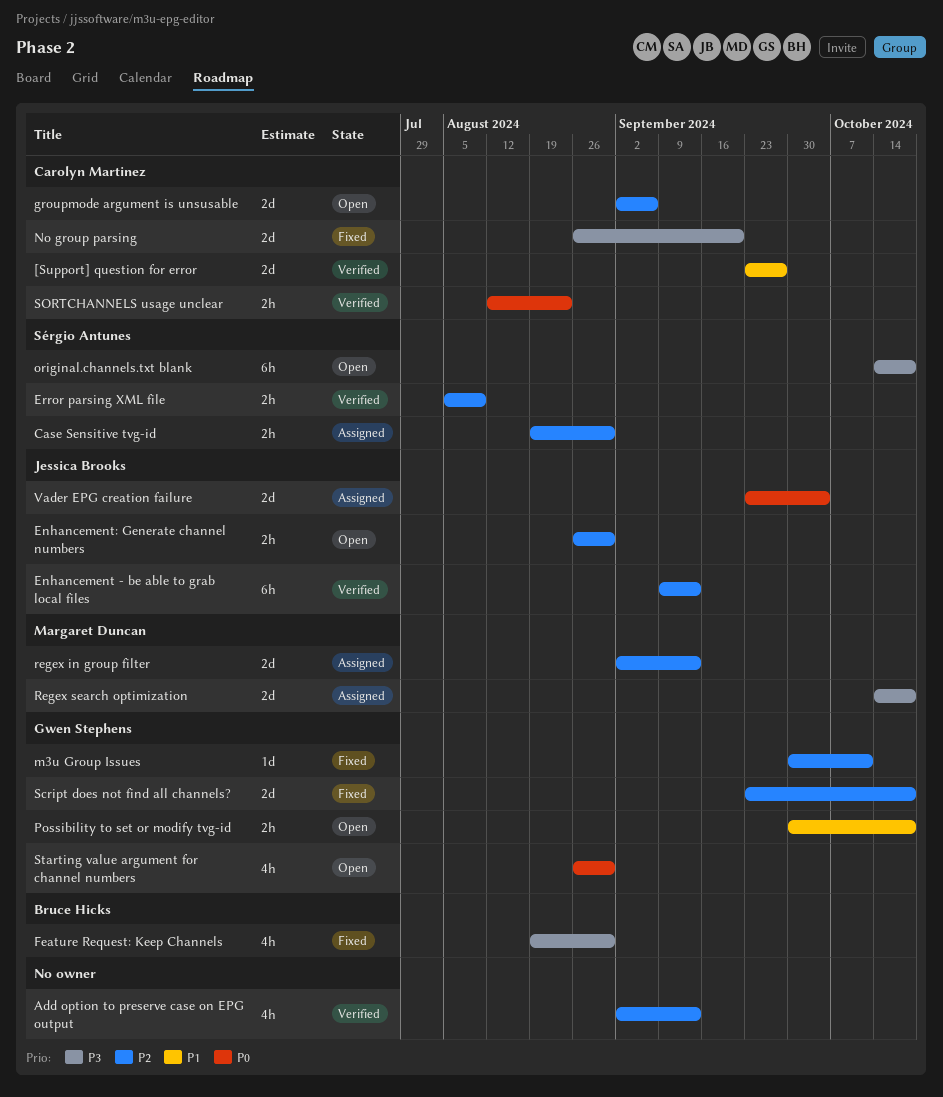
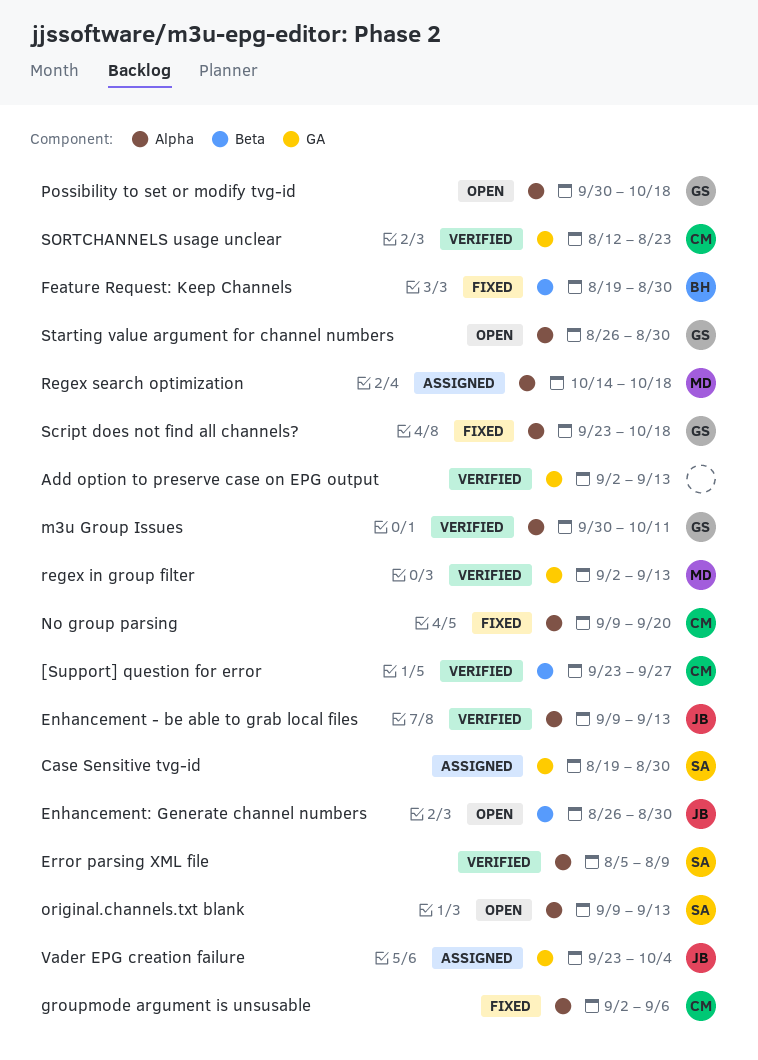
groupmode argument is unsusable, status: Open -> Fixed
m3u Group Issues, status: Fixed -> Verified
No group parsing, start: Aug 26 -> Sep 9
original.channels.txt blank, start: Oct 14 -> Sep 9
original.channels.txt blank, due: Oct 18 -> Sep 13
regex in group filter, status: Assigned -> Verified

